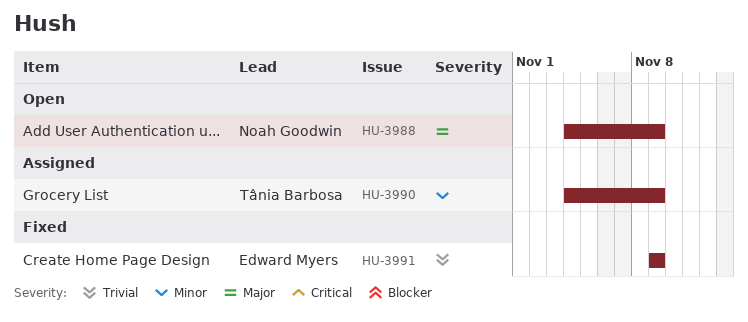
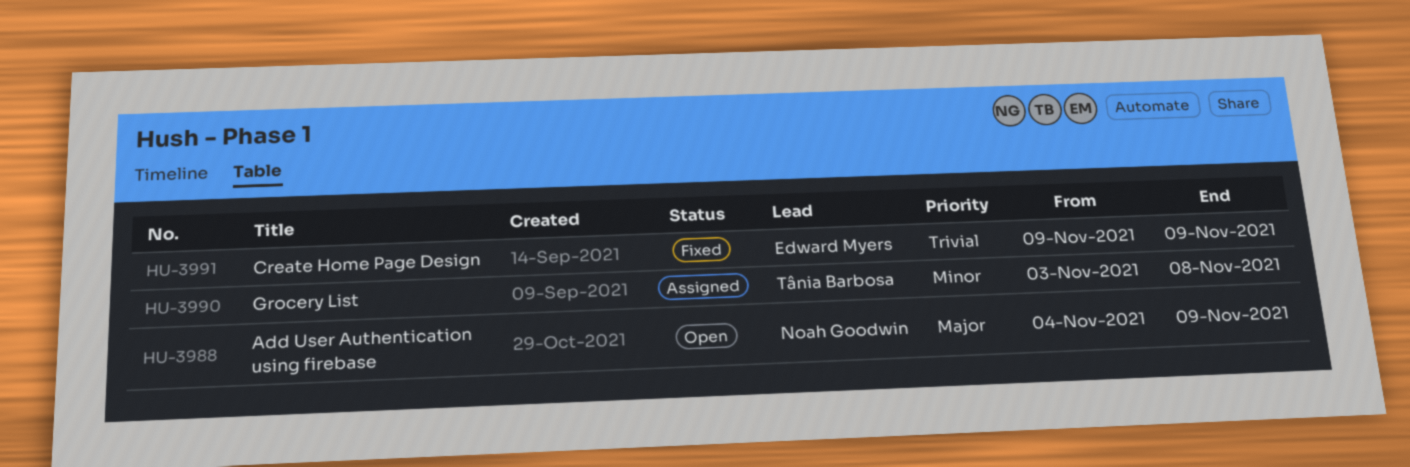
HU-3990, start: Nov 4 -> Nov 3
HU-3990, due: Nov 9 -> Nov 8

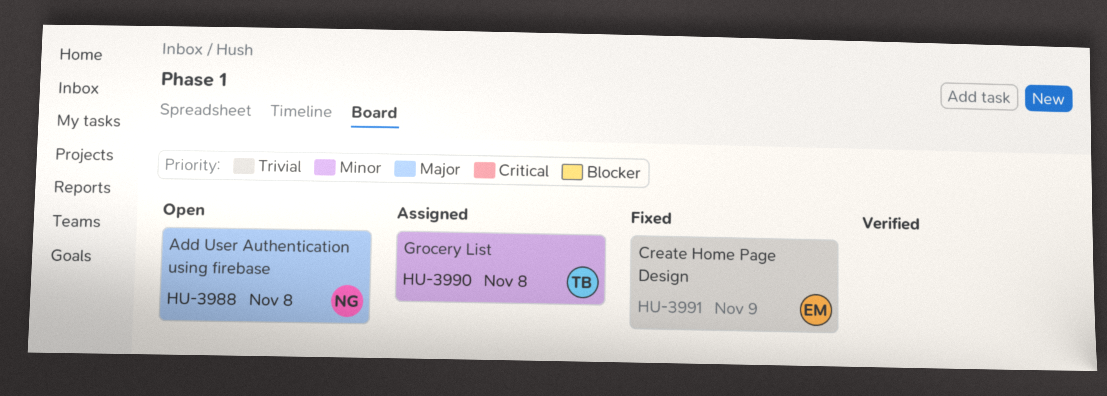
HU-3988, due: Nov 9 -> Nov 8

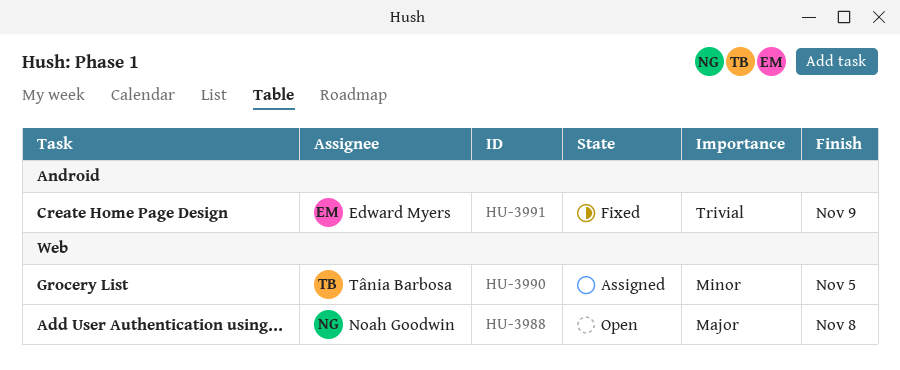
HU-3990, due: Nov 8 -> Nov 5

